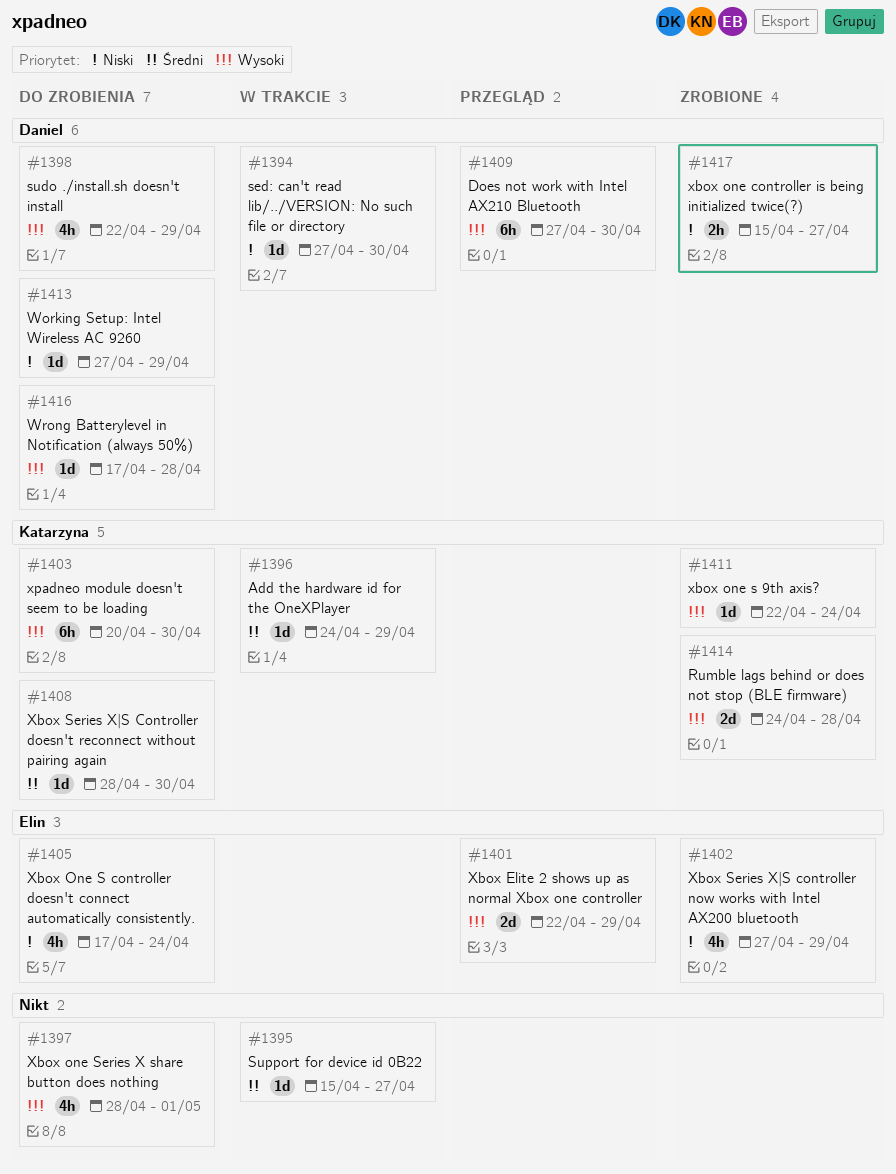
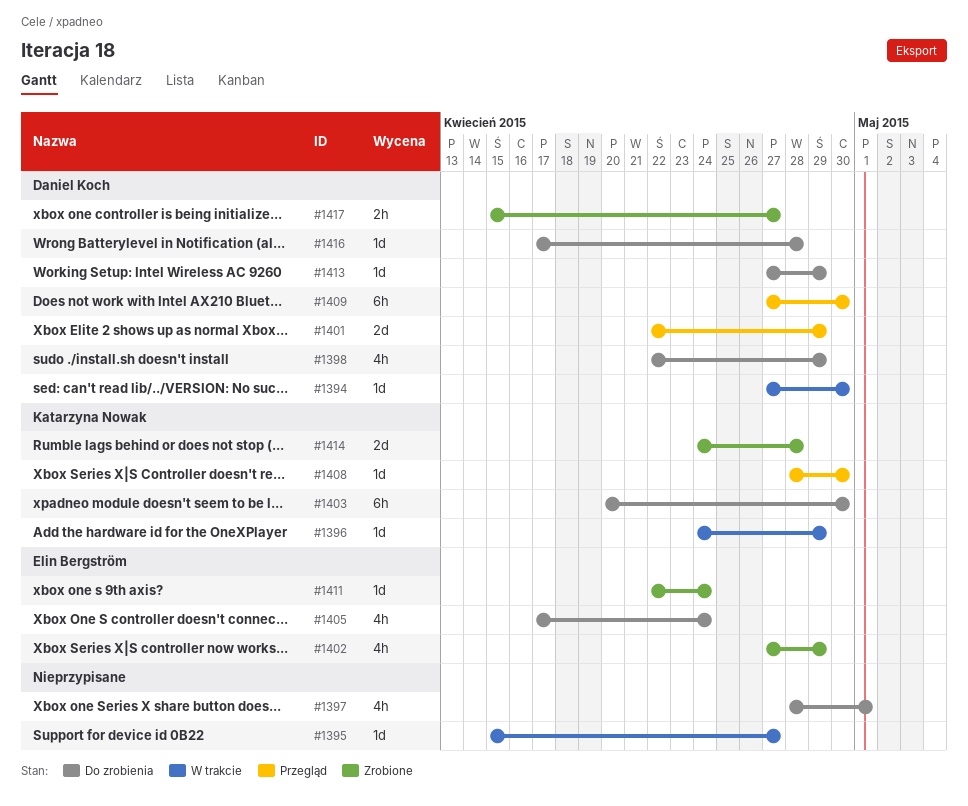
#1401, owner: Elin Bergström -> Daniel Koch
#1408, status: Do zrobienia -> Przegląd
#1411, owner: Katarzyna Nowak -> Elin Bergström

